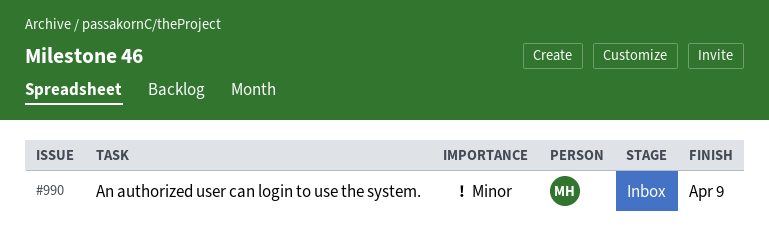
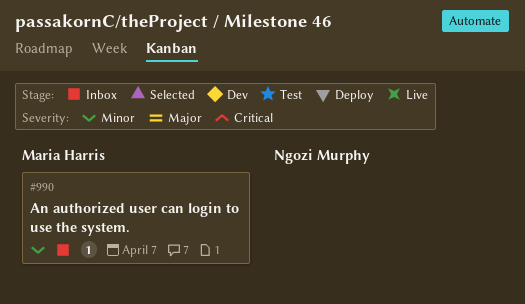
#990, due: Apr 9 -> Apr 7

